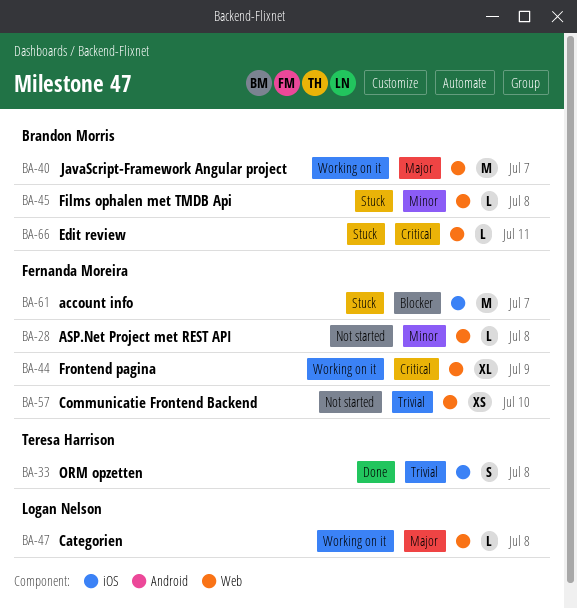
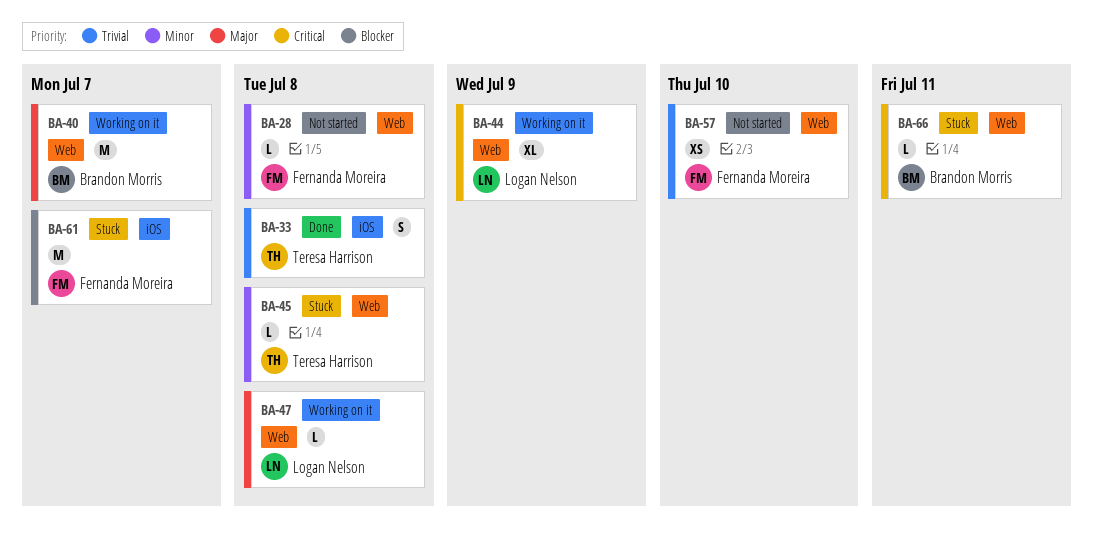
BA-44, owner: Fernanda Moreira -> Logan Nelson
BA-45, owner: Brandon Morris -> Teresa Harrison

